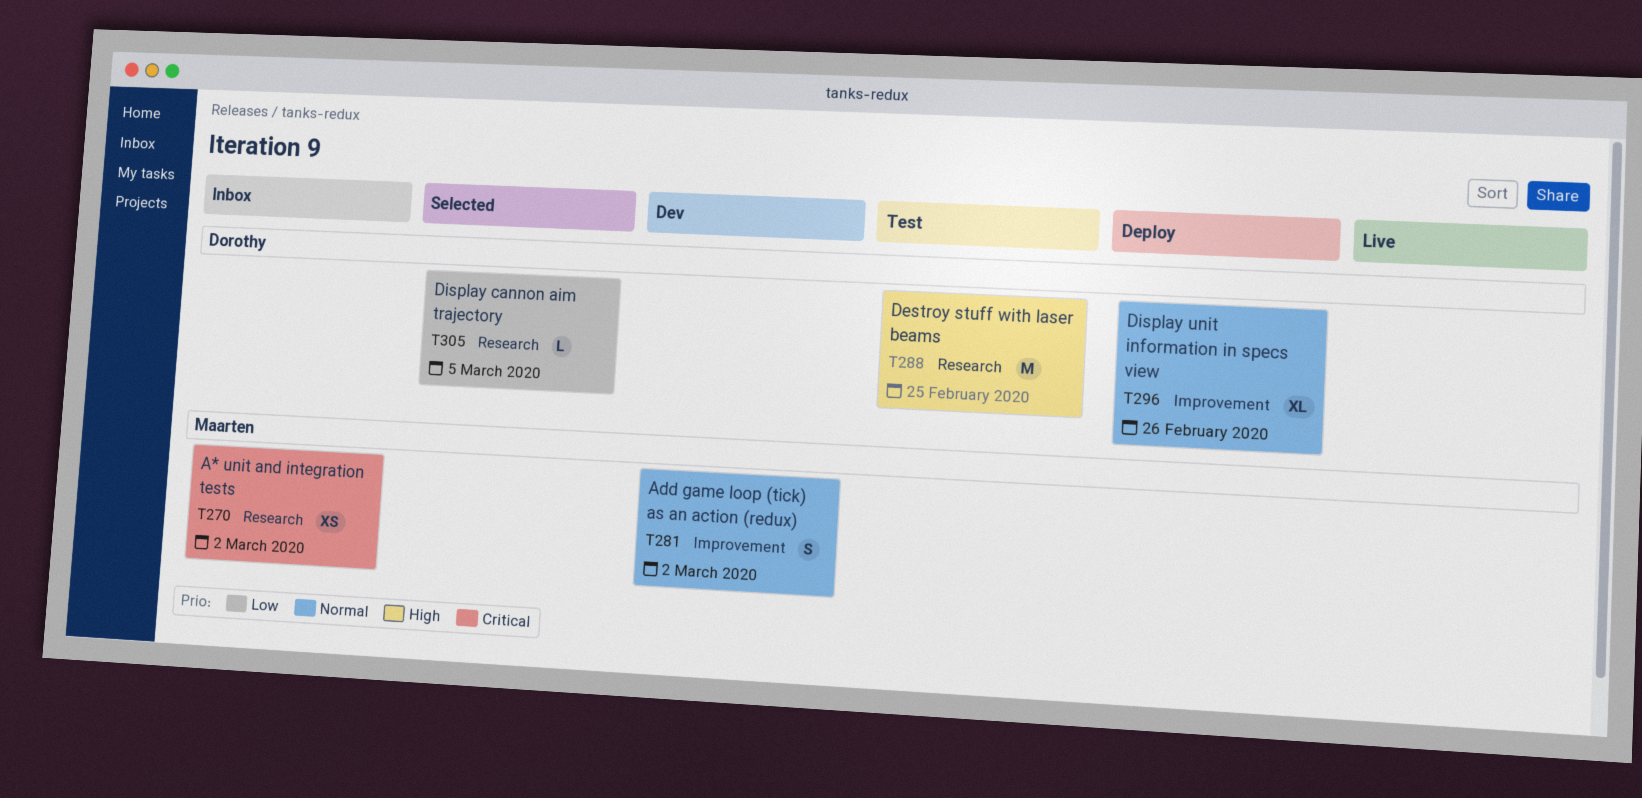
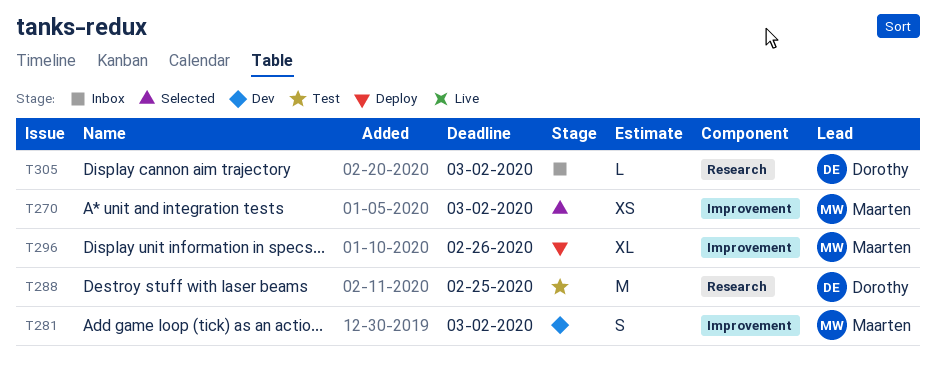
T270, status: Inbox -> Selected
T270, label: Research -> Improvement
T296, owner: Dorothy -> Maarten
T305, status: Selected -> Inbox
T305, due: Mar 5 -> Mar 2

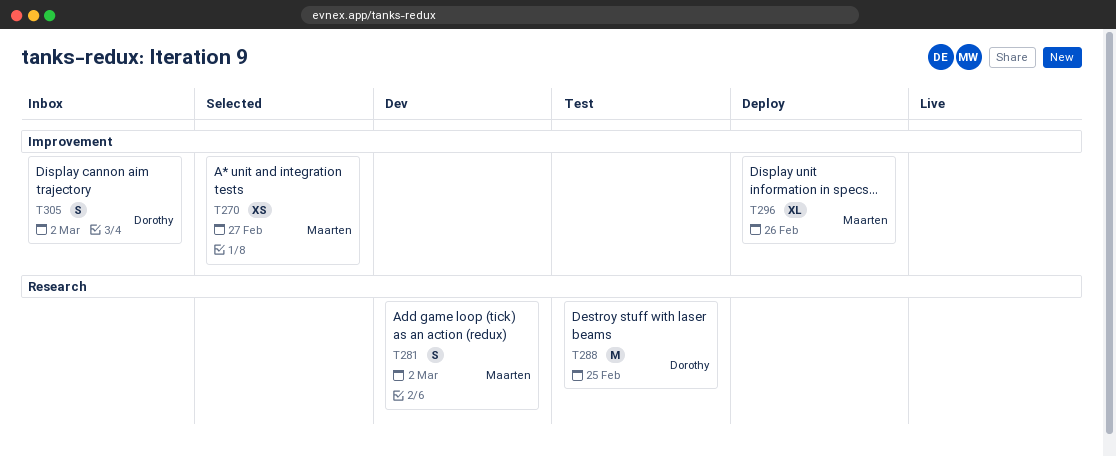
T270, due: Mar 2 -> Feb 27
T281, label: Improvement -> Research
T305, label: Research -> Improvement
T305, estimate: L -> S

